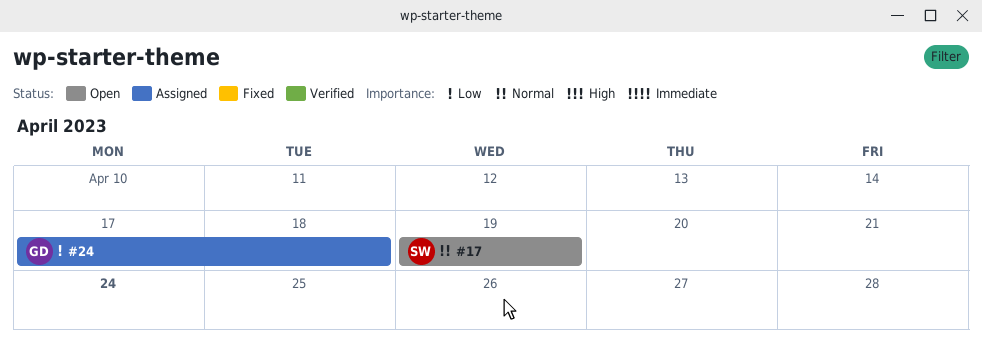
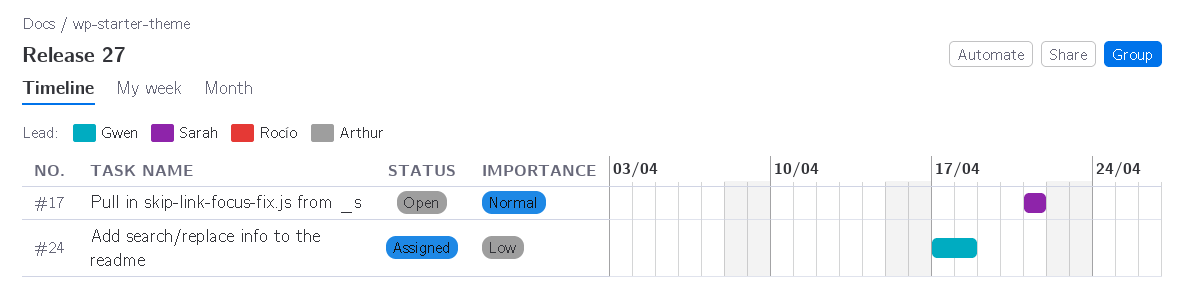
#17, start: Apr 19 -> Apr 21
#17, due: Apr 19 -> Apr 21

